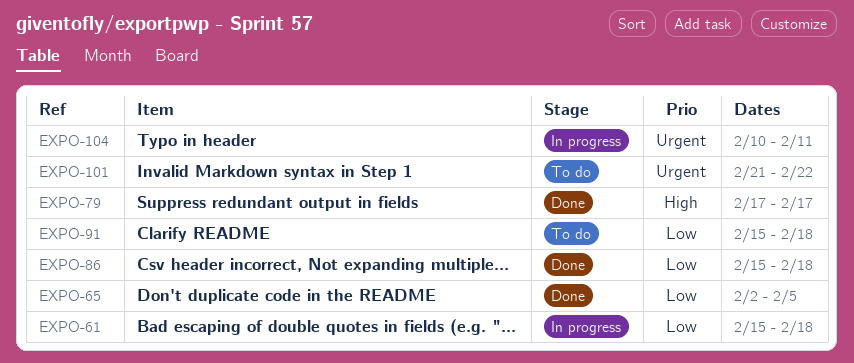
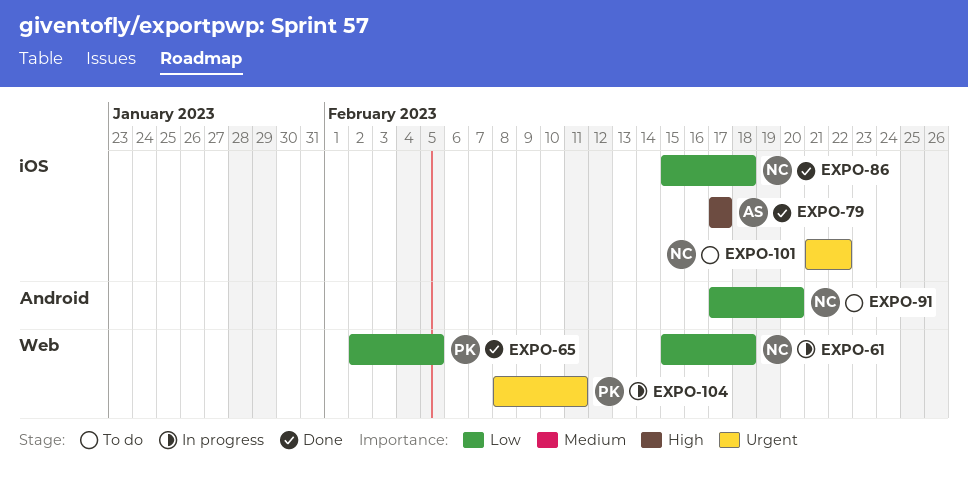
EXPO-91, start: Feb 15 -> Feb 17
EXPO-91, due: Feb 18 -> Feb 20
EXPO-104, start: Feb 10 -> Feb 8

